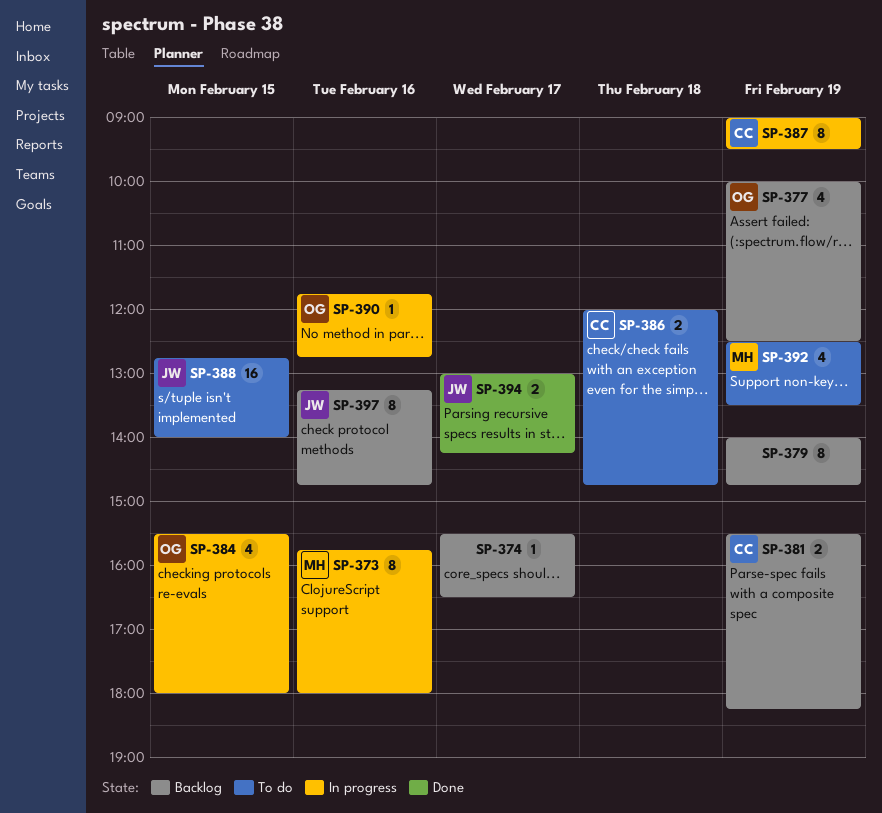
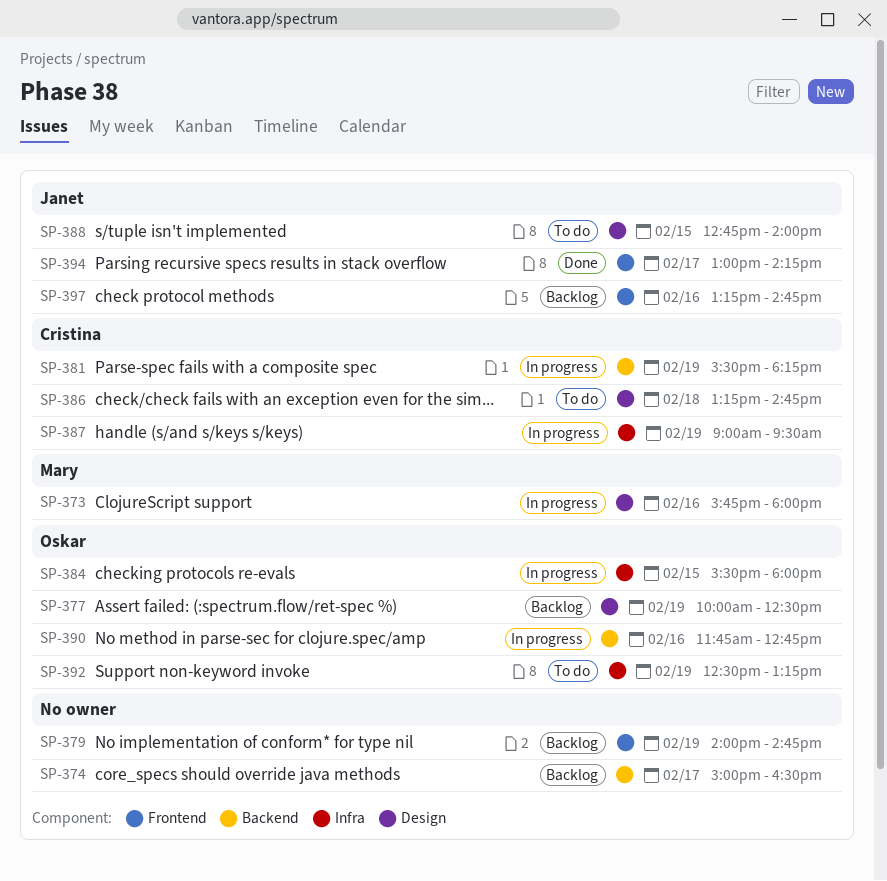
SP-374, begins: 15:30 -> 15:00
SP-381, status: Backlog -> In progress
SP-386, begins: 12:00 -> 13:15
SP-392, owner: Mary -> Oskar
SP-392, ends: 13:30 -> 13:15

